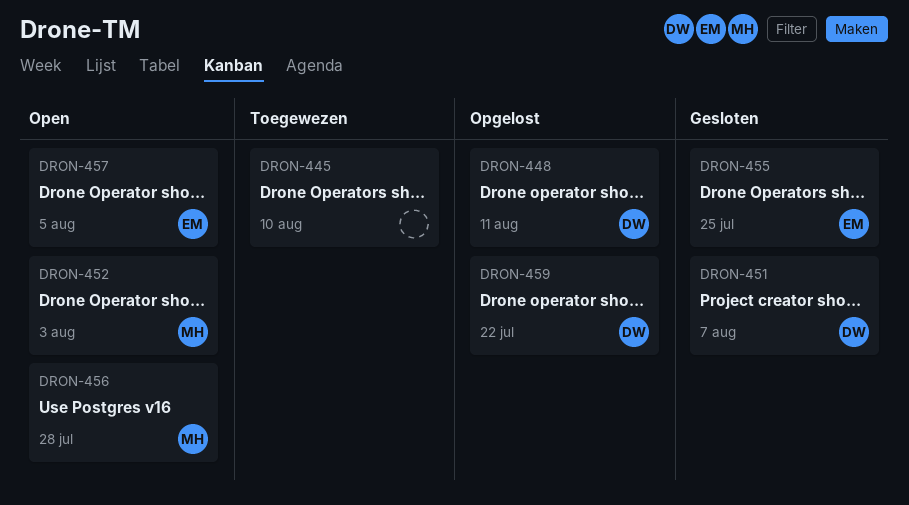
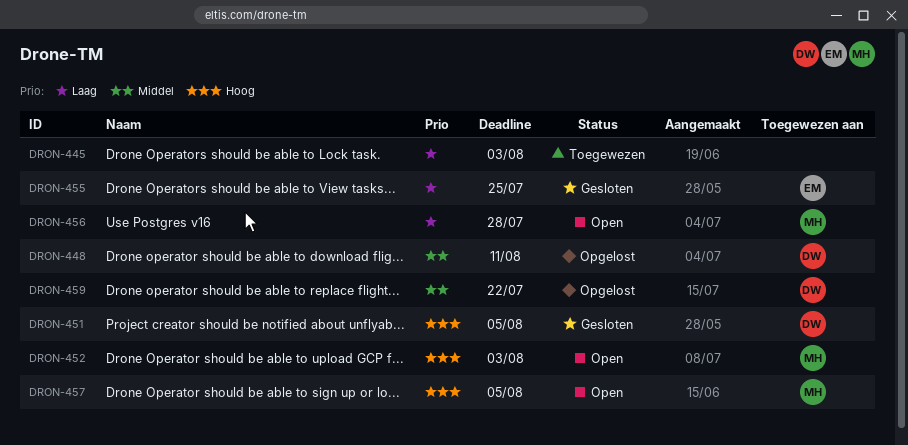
DRON-445, due: Aug 10 -> Aug 3
DRON-451, due: Aug 7 -> Aug 5
DRON-457, owner: EM -> MH

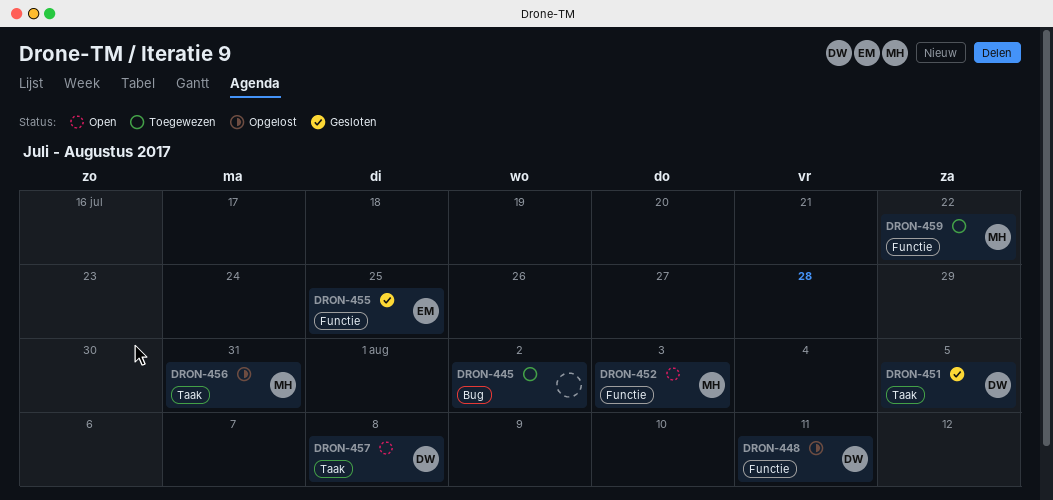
DRON-445, due: Aug 3 -> Aug 2
DRON-456, status: Open -> Opgelost
DRON-456, due: Jul 28 -> Jul 31
DRON-457, owner: MH -> DW
DRON-457, due: Aug 5 -> Aug 8
DRON-459, status: Opgelost -> Toegewezen
DRON-459, owner: DW -> MH

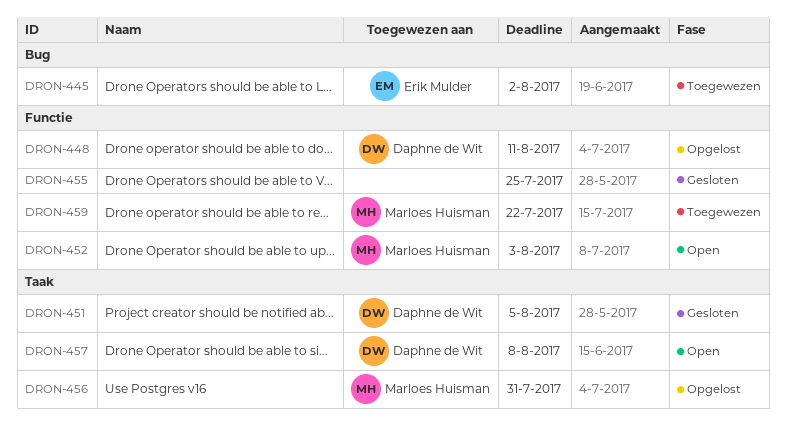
DRON-445, owner: none -> Erik Mulder
DRON-455, owner: Erik Mulder -> none

